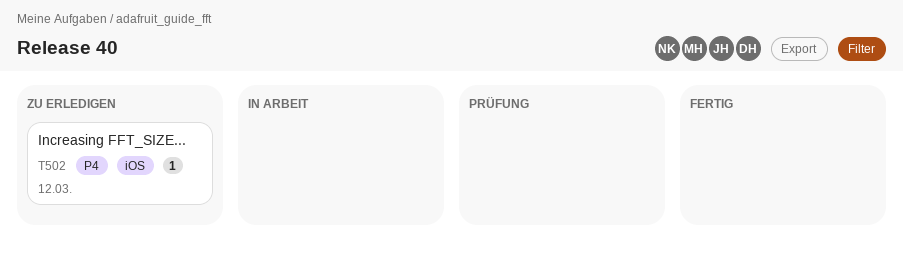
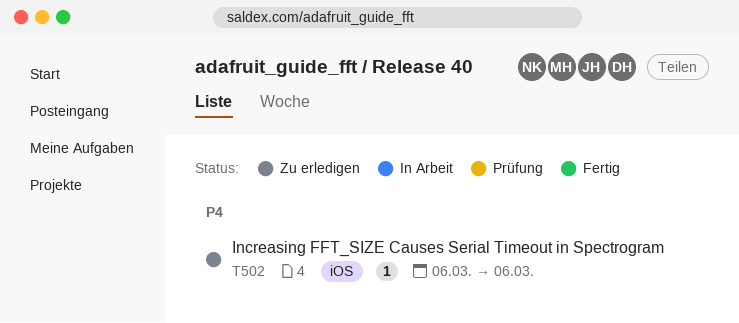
T502, due: Mar 12 -> Mar 6

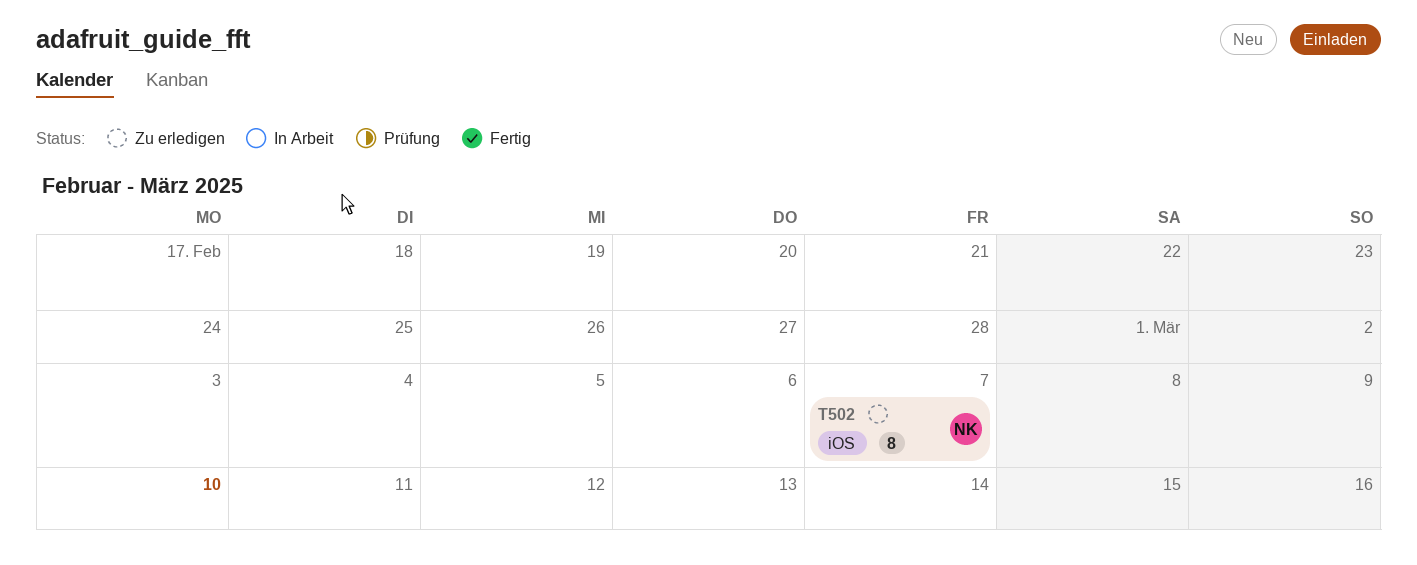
T502, estimate: 1 -> 8
T502, due: Mar 6 -> Mar 7

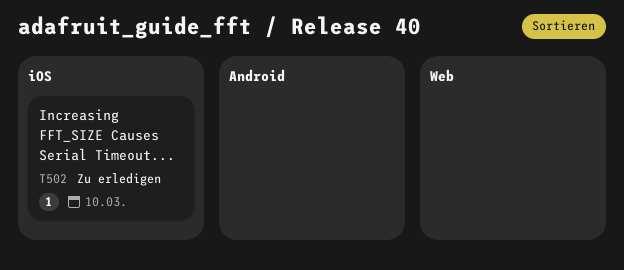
T502, estimate: 8 -> 1
T502, due: Mar 7 -> Mar 10

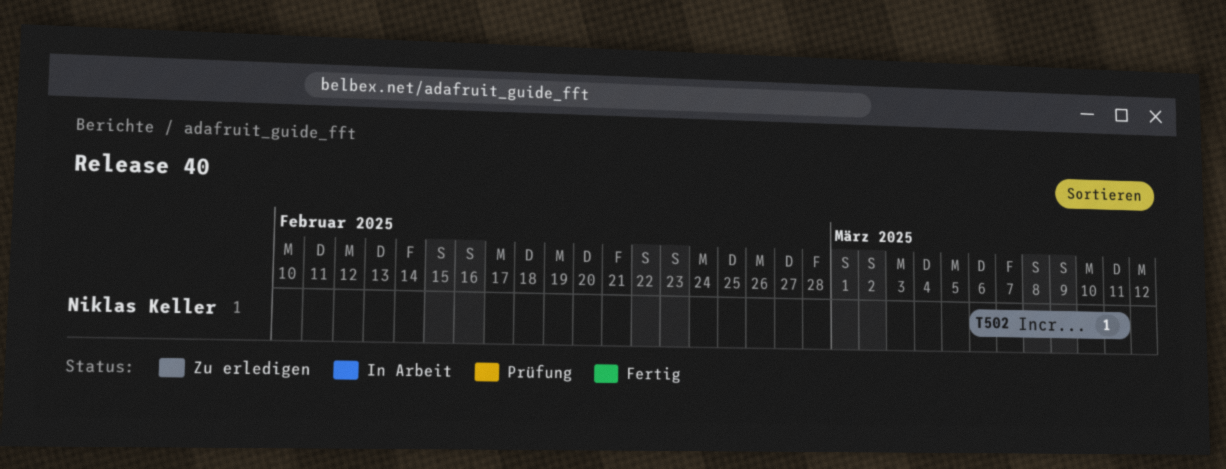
T502, due: Mar 10 -> Mar 11

